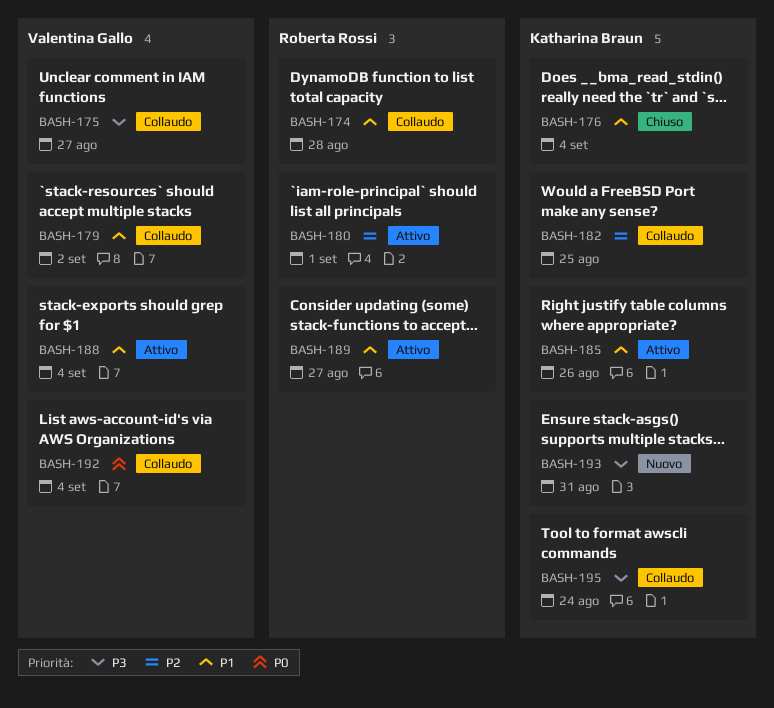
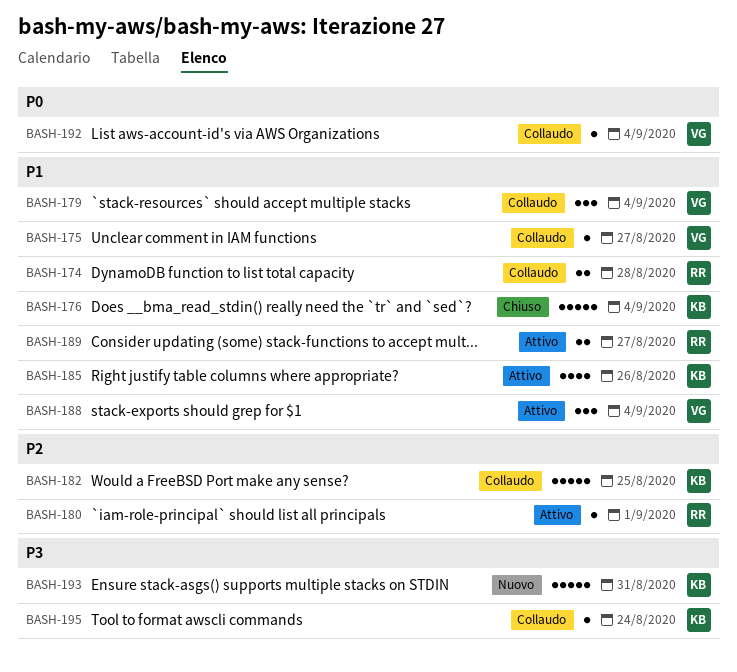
BASH-175, priority: P3 -> P1
BASH-179, due: Sep 2 -> Sep 4

